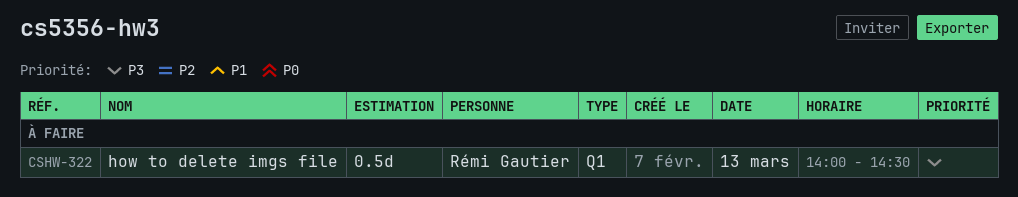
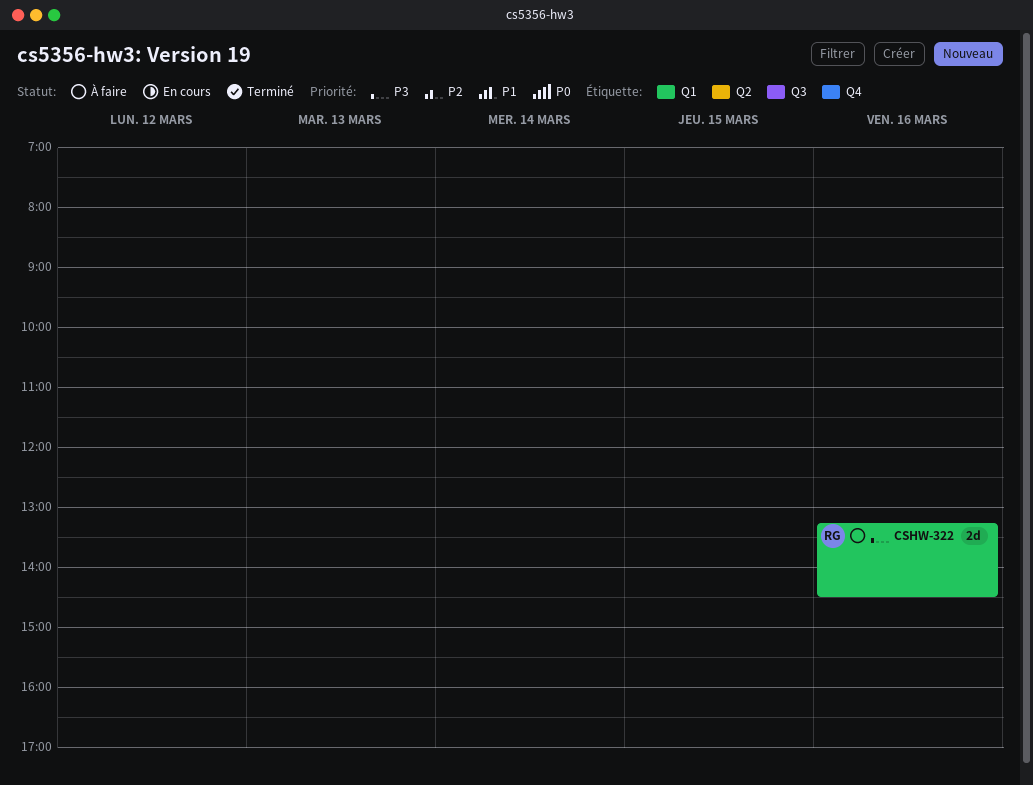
CSHW-322, estimate: 0.5d -> 2d
CSHW-322, day: Mar 13 -> Mar 16
CSHW-322, begins: 14:00 -> 13:15

